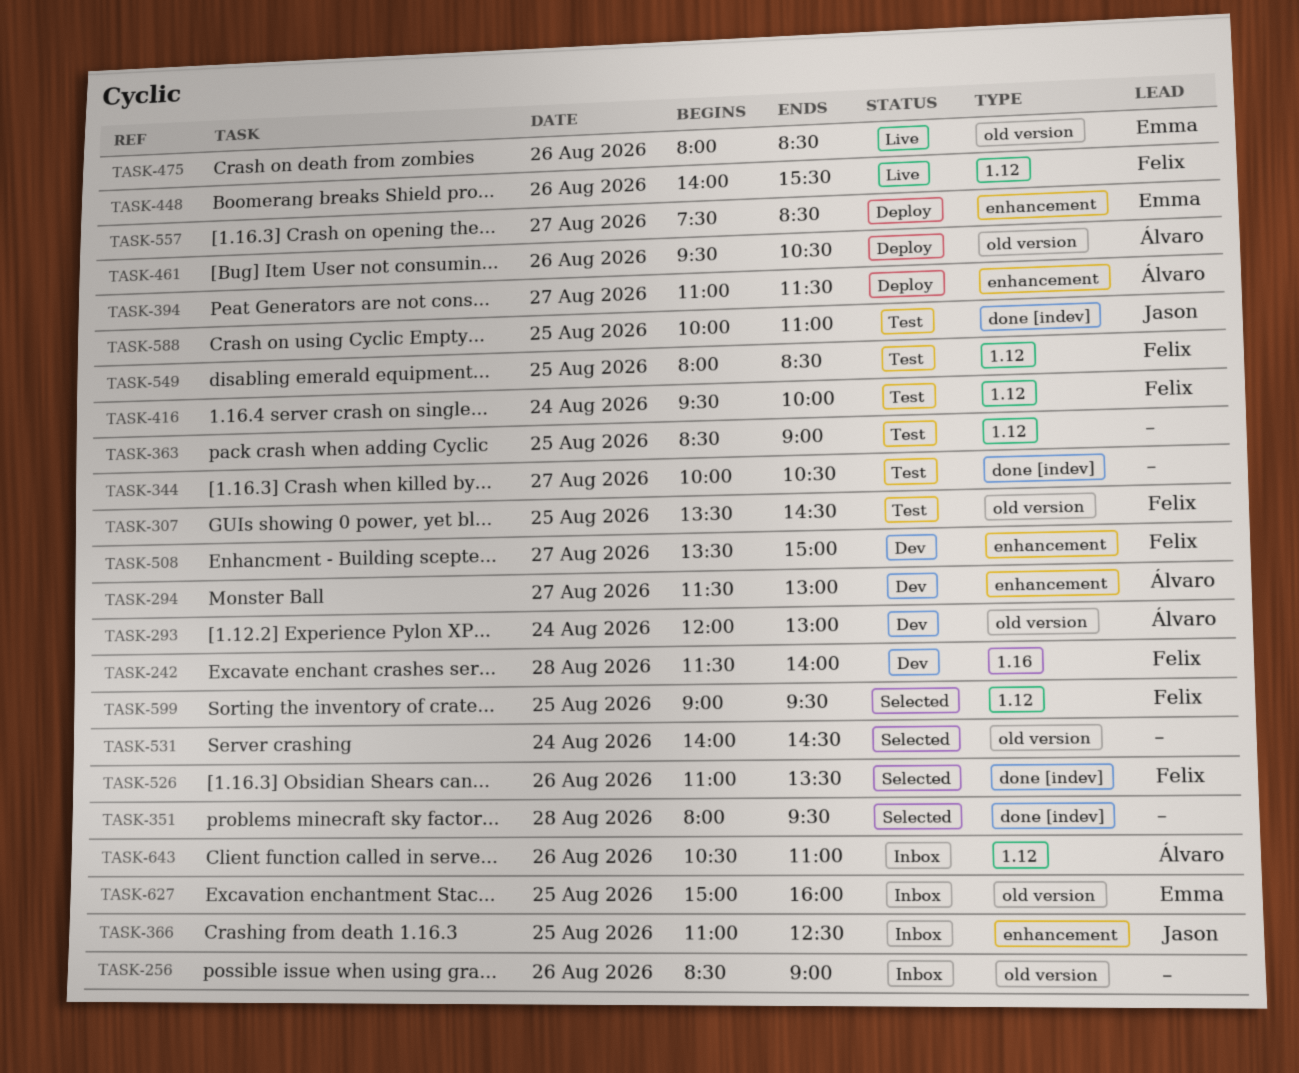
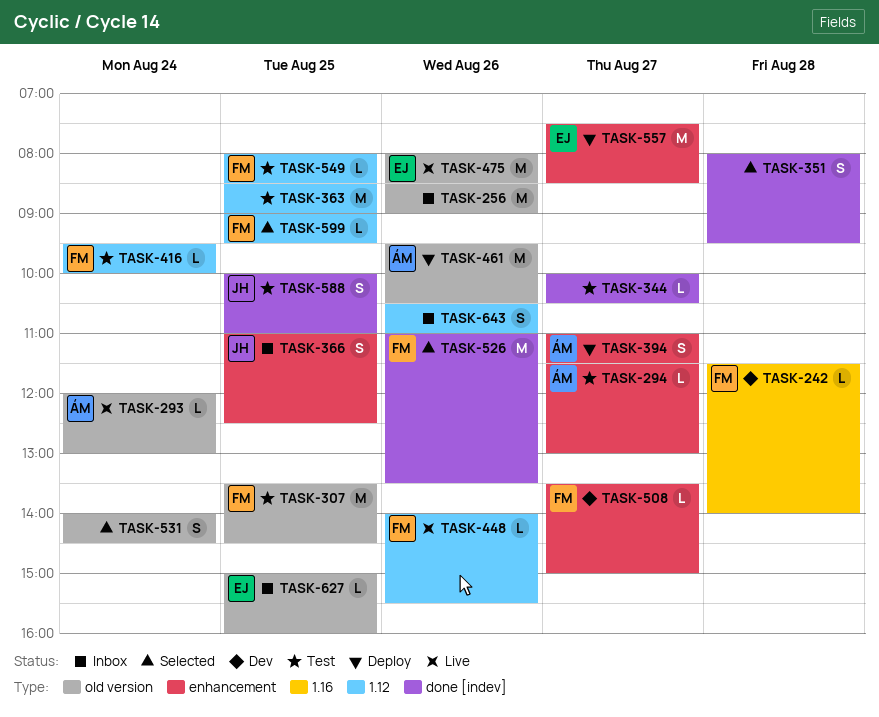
TASK-293, status: Dev -> Live
TASK-294, status: Dev -> Test
TASK-643, owner: Álvaro -> none

